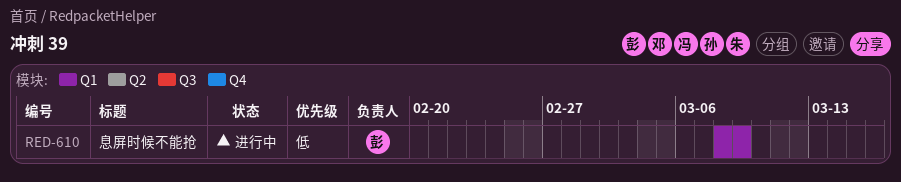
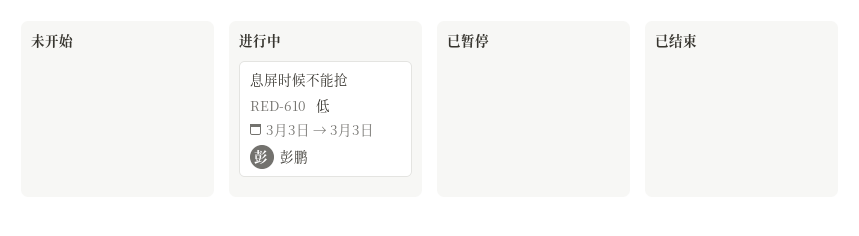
RED-610, start: Mar 8 -> Mar 3
RED-610, due: Mar 9 -> Mar 3

